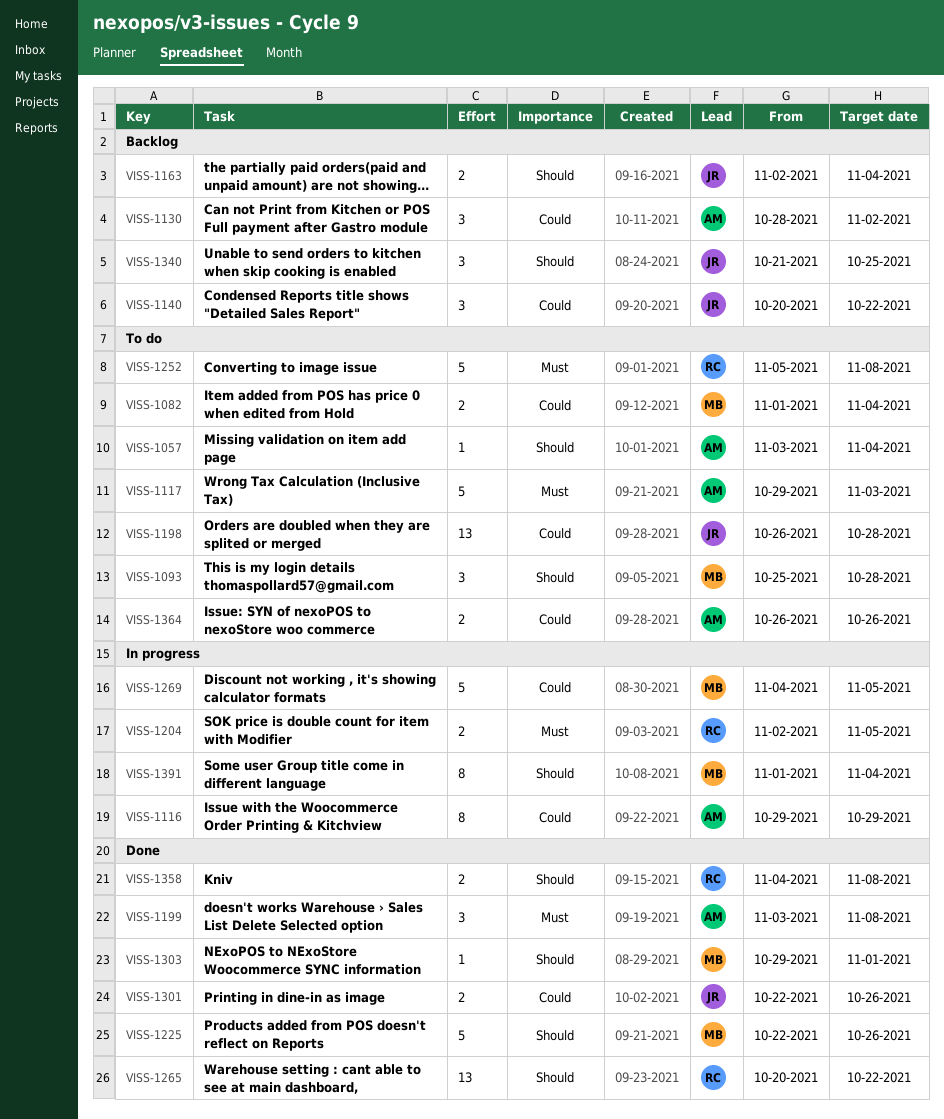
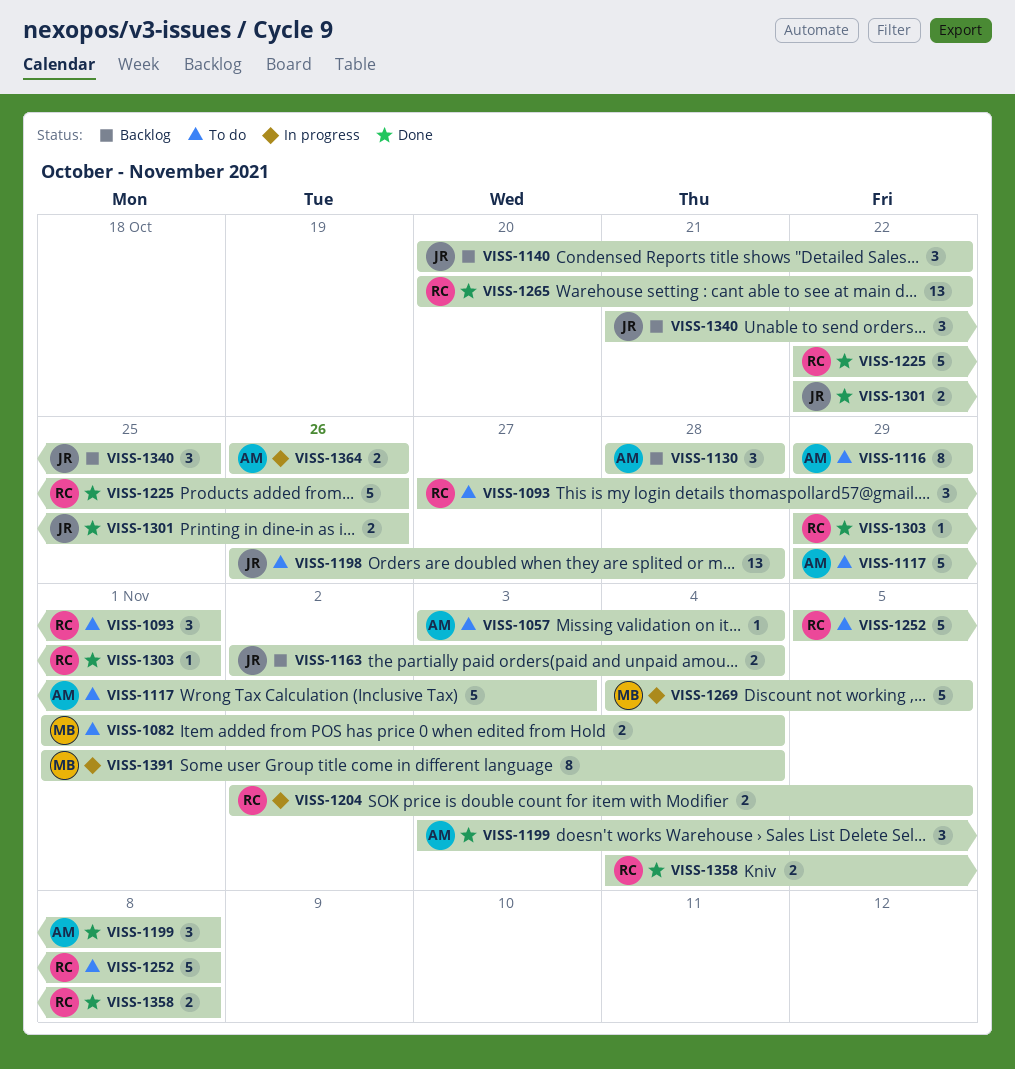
VISS-1093, owner: MB -> RC
VISS-1093, start: Oct 25 -> Oct 27
VISS-1093, due: Oct 28 -> Nov 1
VISS-1116, status: In progress -> To do
VISS-1130, due: Nov 2 -> Oct 28
VISS-1225, owner: MB -> RC
VISS-1303, owner: MB -> RC
VISS-1364, status: To do -> In progress

